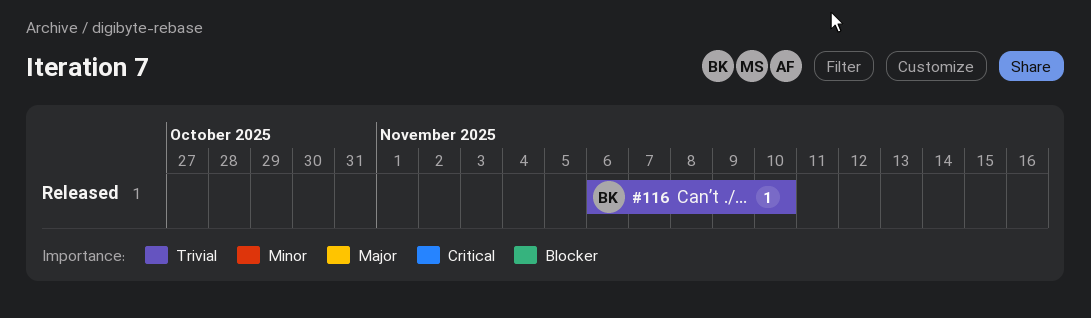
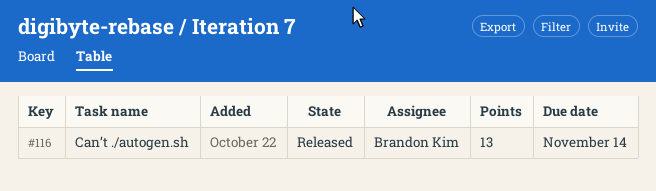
#116, estimate: 1 -> 13
#116, due: Nov 10 -> Nov 14

